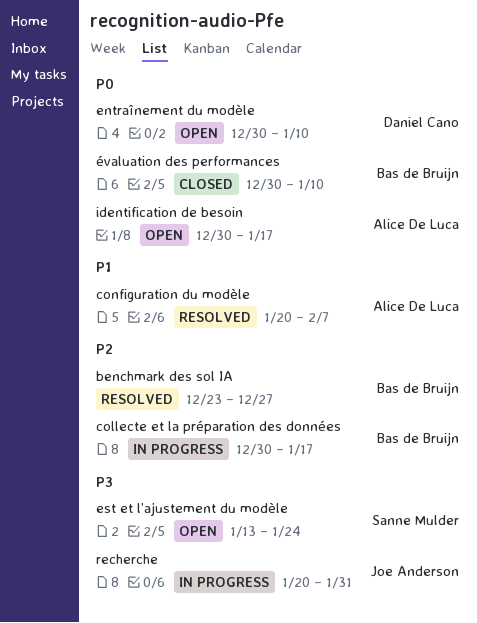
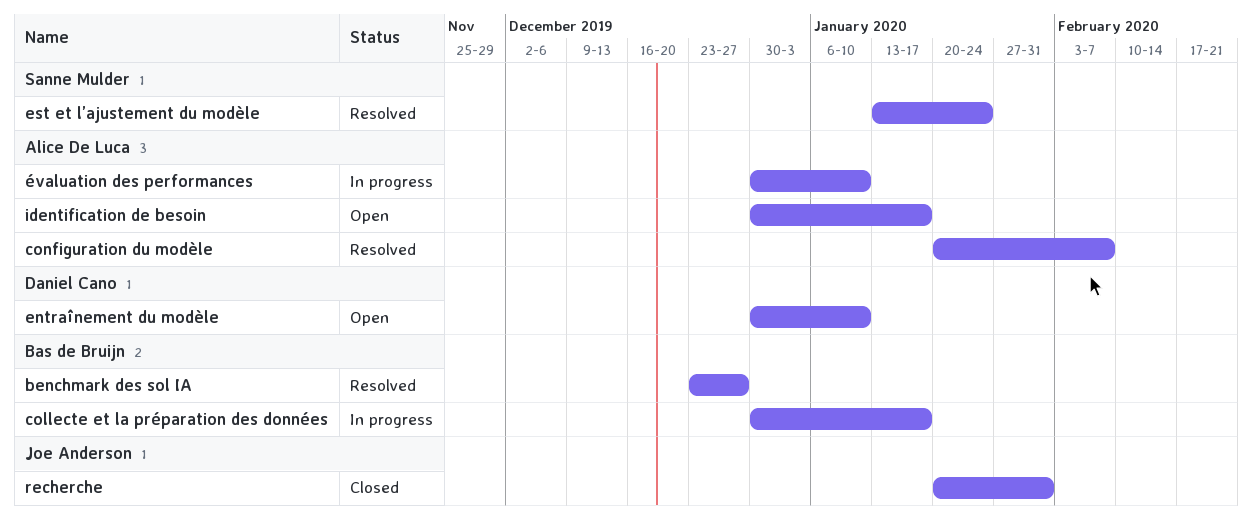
est et l’ajustement du modèle, status: Open -> Resolved
recherche, status: In progress -> Closed
évaluation des performances, status: Closed -> In progress
évaluation des performances, owner: Bas de Bruijn -> Alice De Luca

